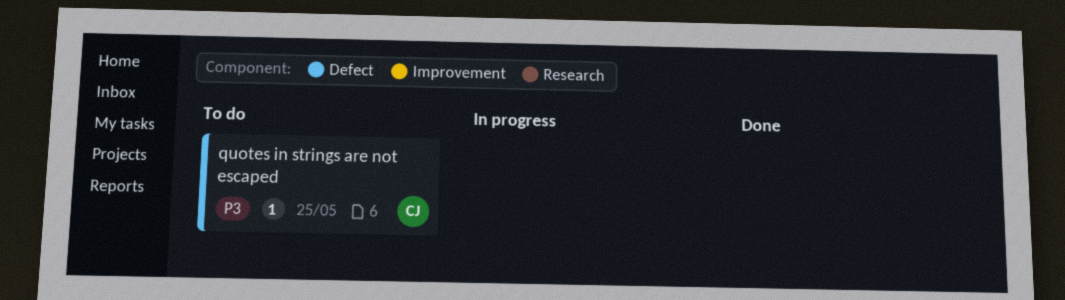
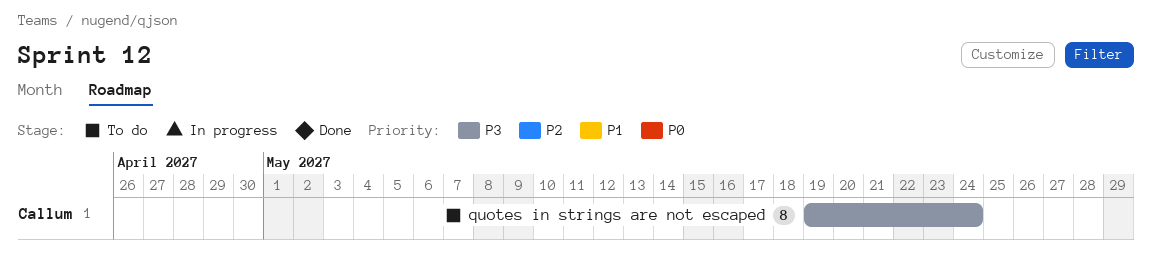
quotes in strings are not escaped, estimate: 1 -> 8
quotes in strings are not escaped, due: May 25 -> May 24

